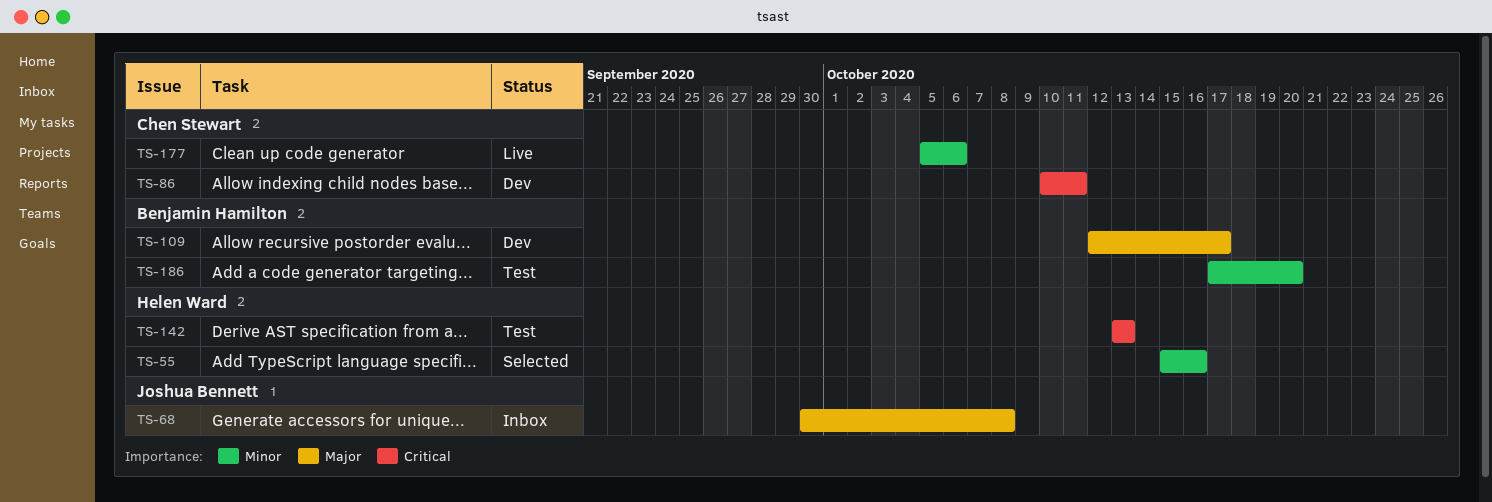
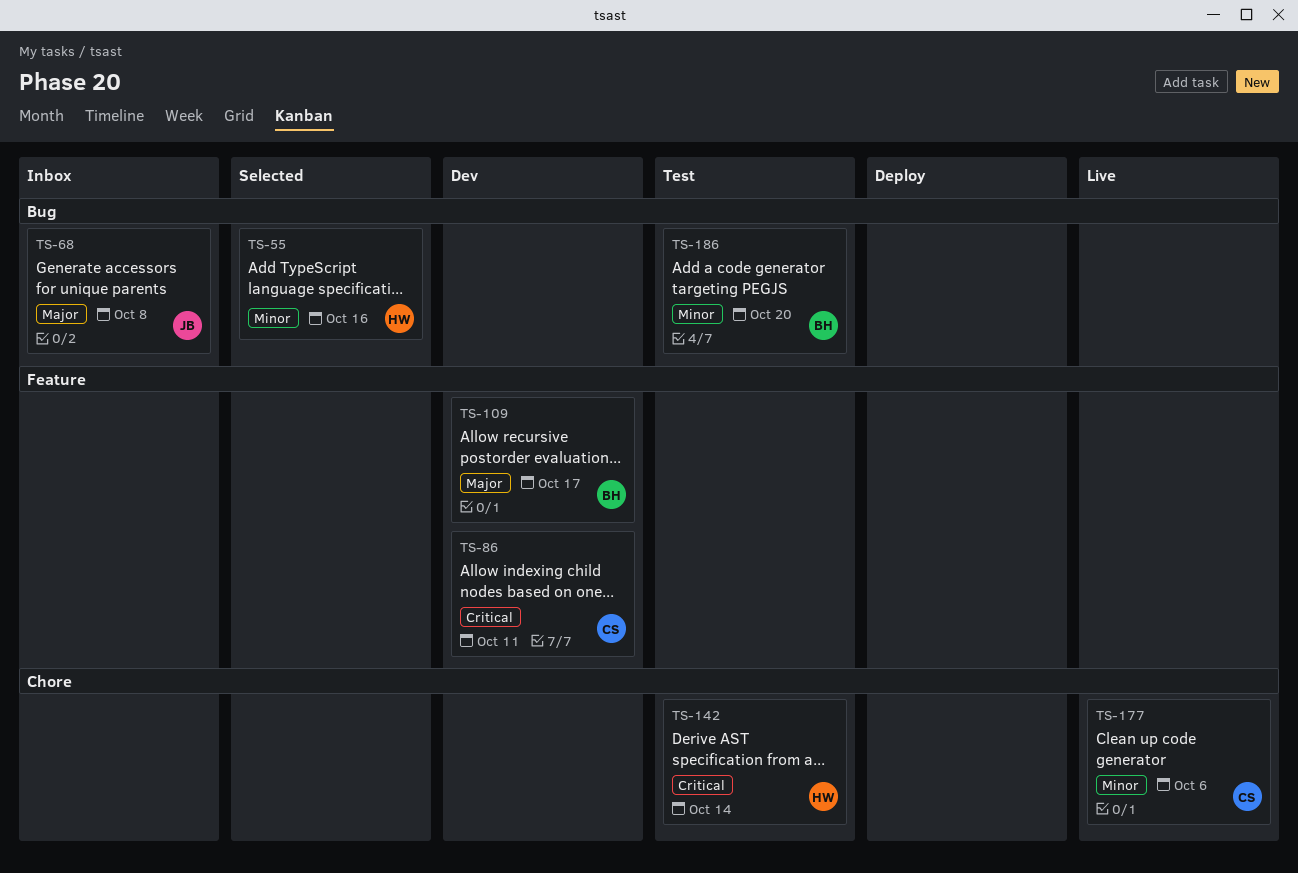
TS-142, due: Oct 13 -> Oct 14

